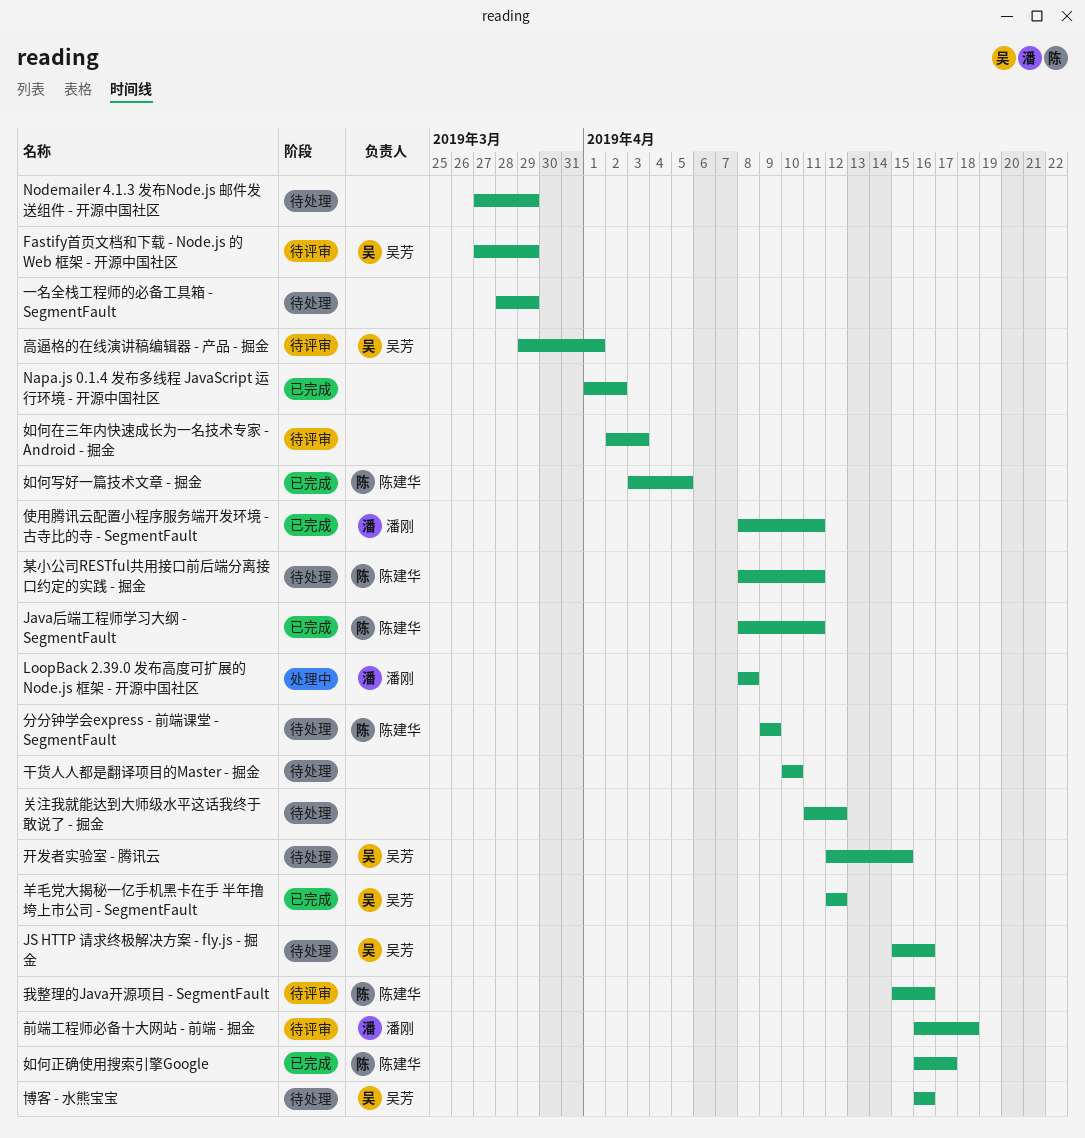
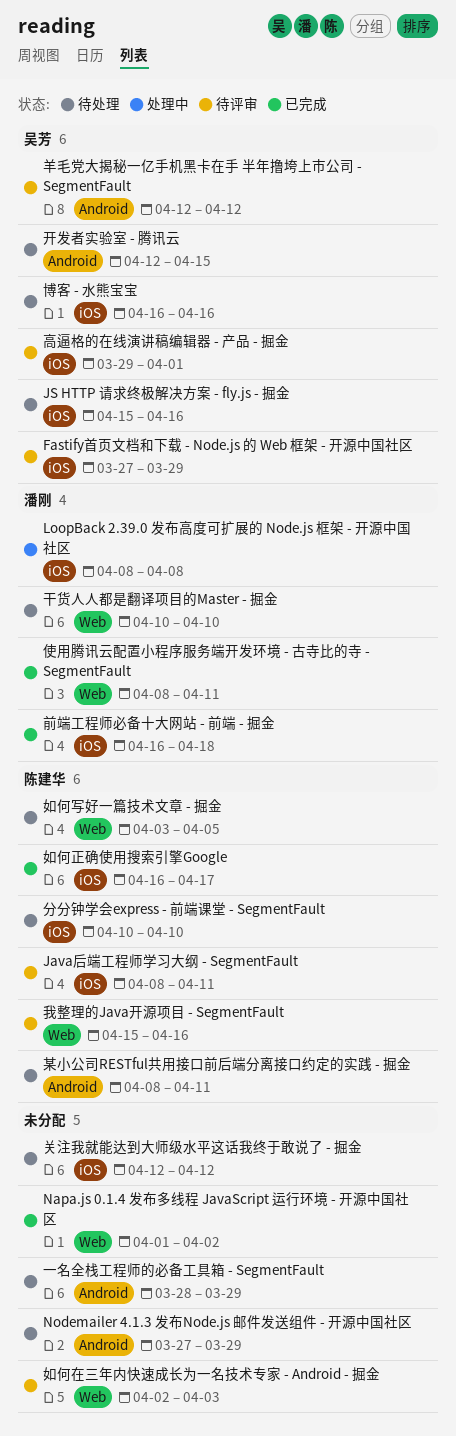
Java后端工程师学习大纲 - SegmentFault, status: 已完成 -> 待评审
关注我就能达到大师级水平这话我终于敢说了 - 掘金, start: Apr 11 -> Apr 12
分分钟学会express - 前端课堂 - SegmentFault, start: Apr 9 -> Apr 10
分分钟学会express - 前端课堂 - SegmentFault, due: Apr 9 -> Apr 10
前端工程师必备十大网站 - 前端 - 掘金, status: 待评审 -> 已完成
如何写好一篇技术文章 - 掘金, status: 已完成 -> 待处理
干货人人都是翻译项目的Master - 掘金, owner: none -> 潘刚
羊毛党大揭秘一亿手机黑卡在手 半年撸垮上市公司 - SegmentFault, status: 已完成 -> 待评审

